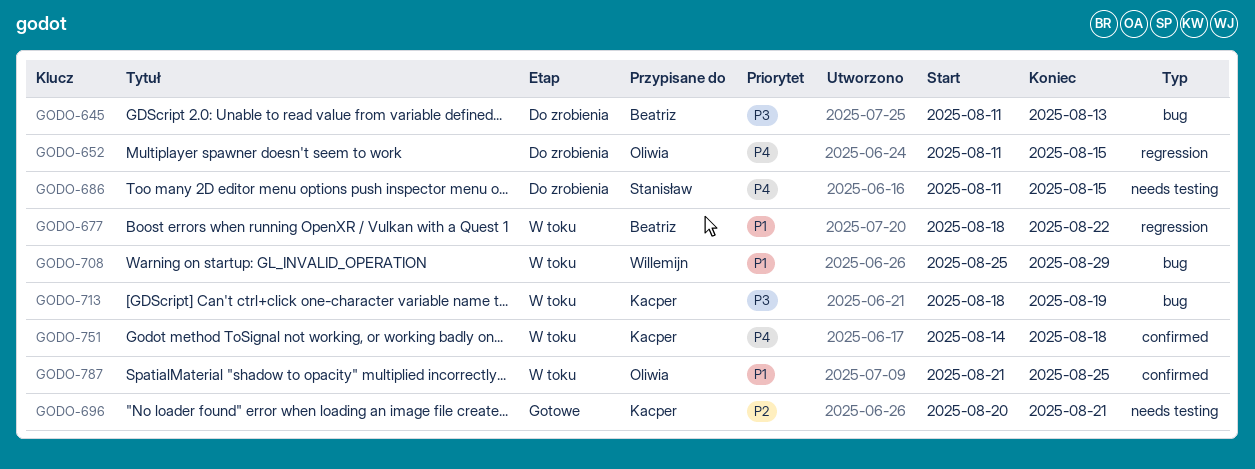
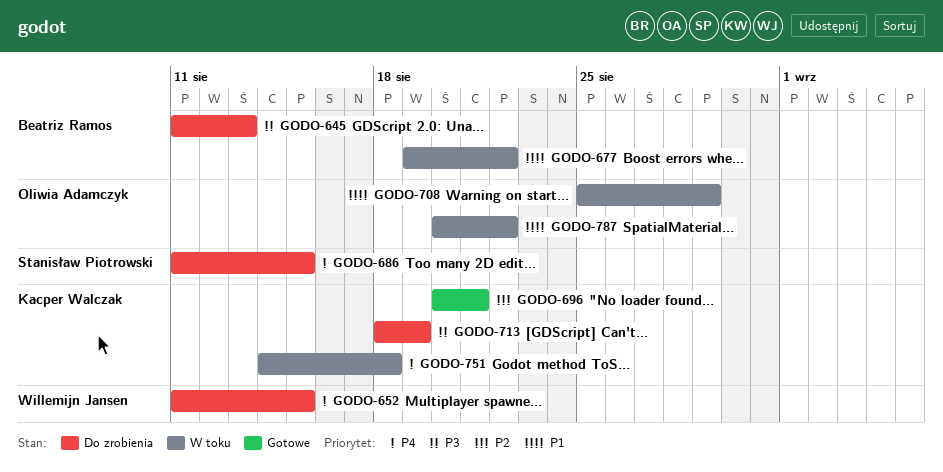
GODO-652, owner: Oliwia Adamczyk -> Willemijn Jansen
GODO-677, start: Aug 18 -> Aug 19
GODO-708, owner: Willemijn Jansen -> Oliwia Adamczyk
GODO-713, status: W toku -> Do zrobienia
GODO-787, start: Aug 21 -> Aug 20
GODO-787, due: Aug 25 -> Aug 22

